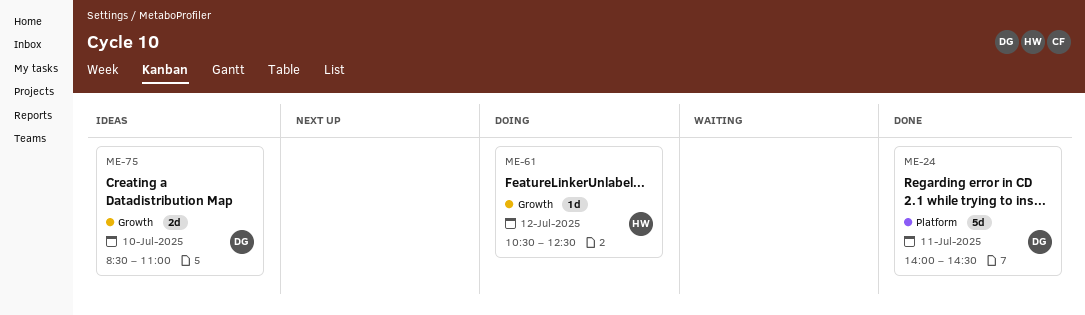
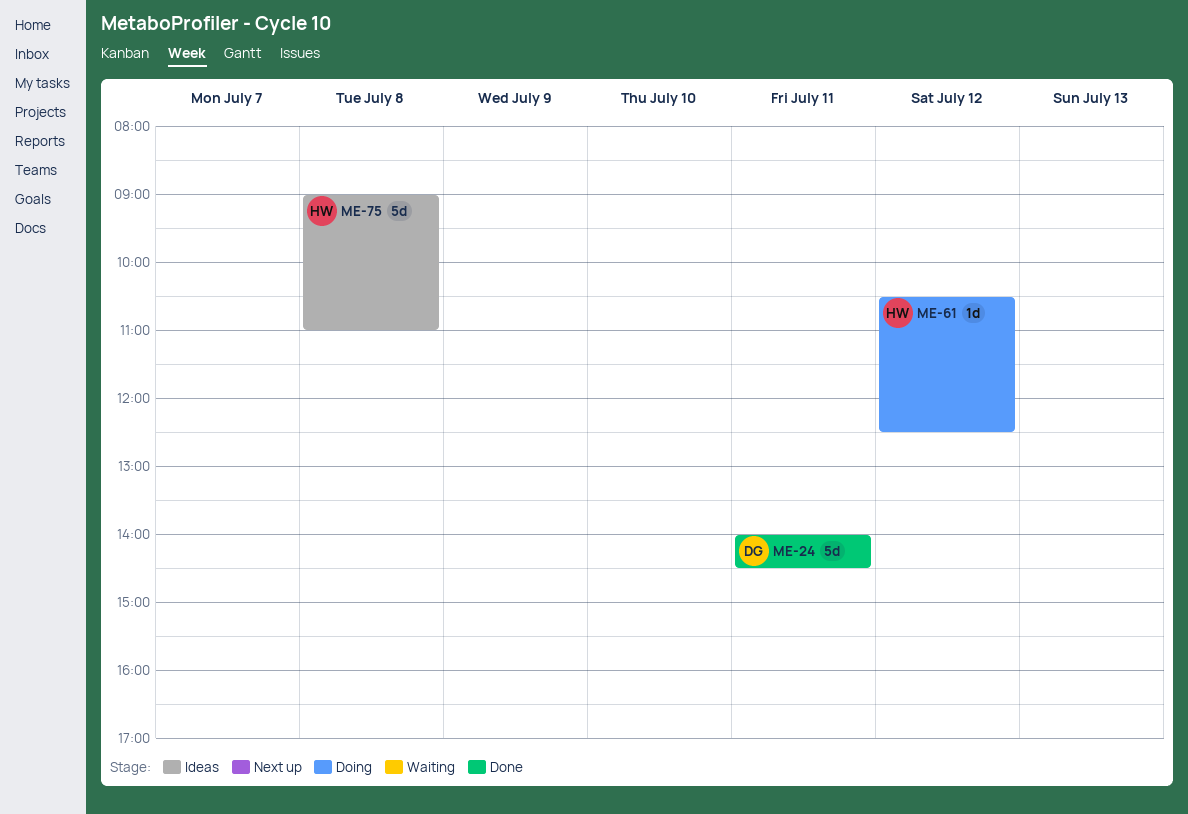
ME-75, owner: DG -> HW
ME-75, estimate: 2d -> 5d
ME-75, day: Jul 10 -> Jul 8
ME-75, begins: 08:30 -> 09:00

